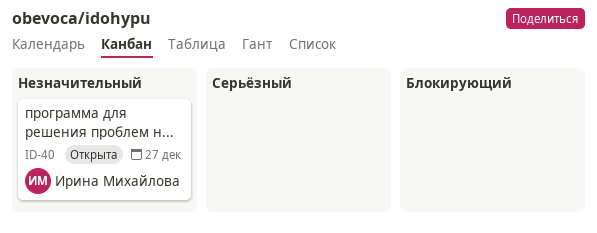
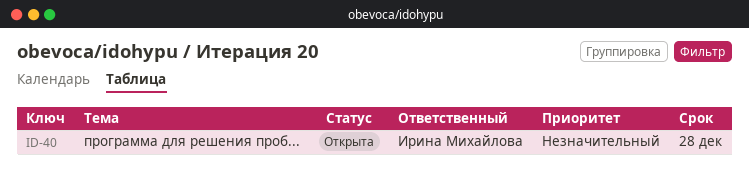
ID-40, due: Dec 27 -> Dec 28

